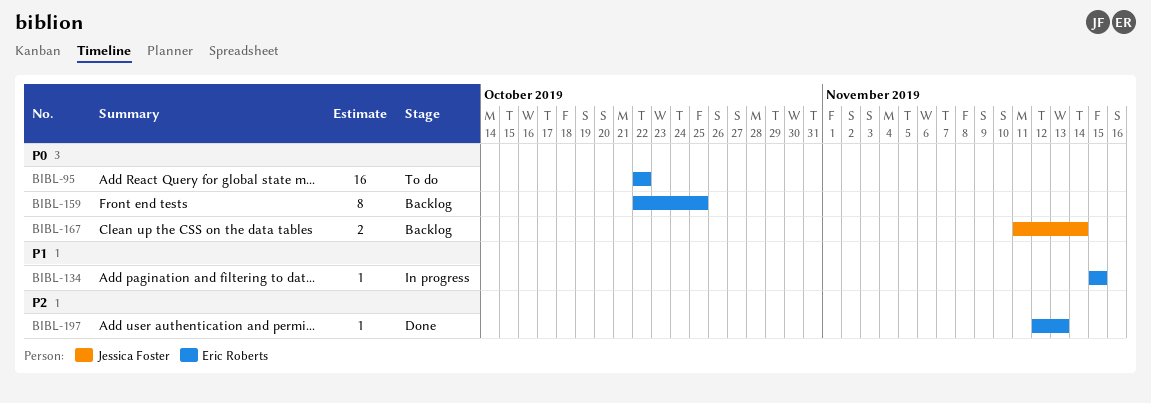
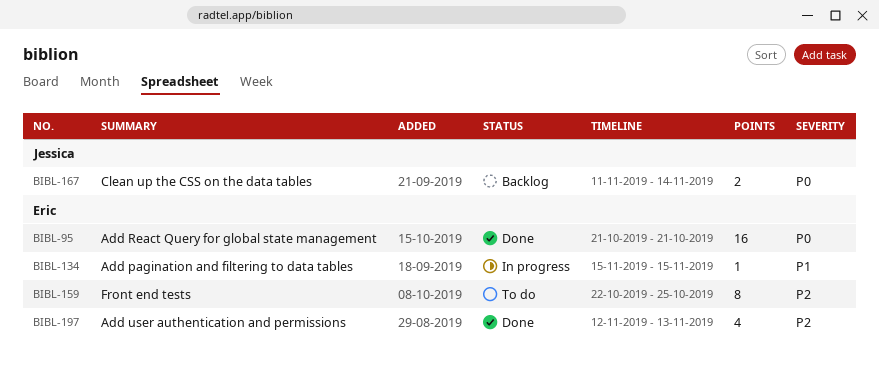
BIBL-95, status: To do -> Done
BIBL-95, start: Oct 22 -> Oct 21
BIBL-95, due: Oct 22 -> Oct 21
BIBL-159, status: Backlog -> To do
BIBL-159, priority: P0 -> P2
BIBL-197, estimate: 1 -> 4

